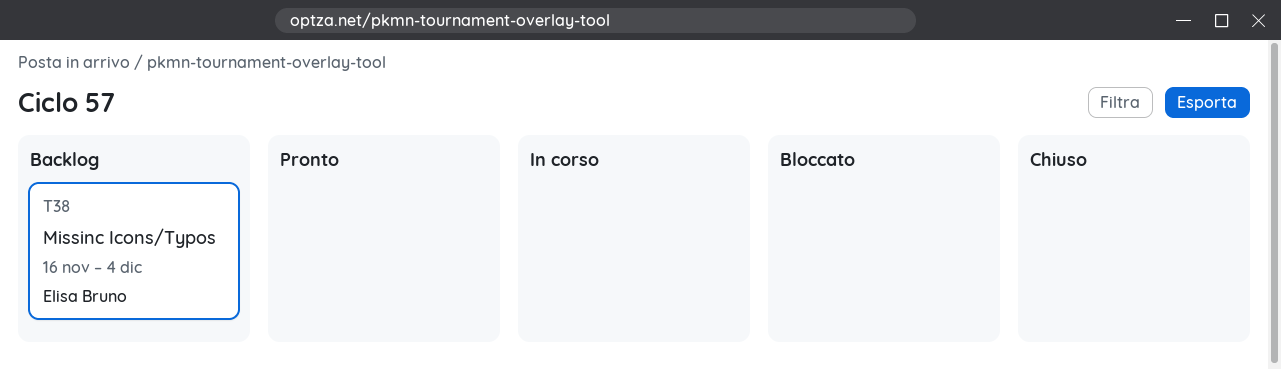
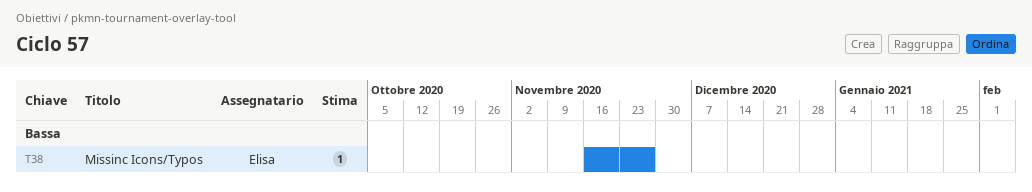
T38, due: Dec 4 -> Nov 27

